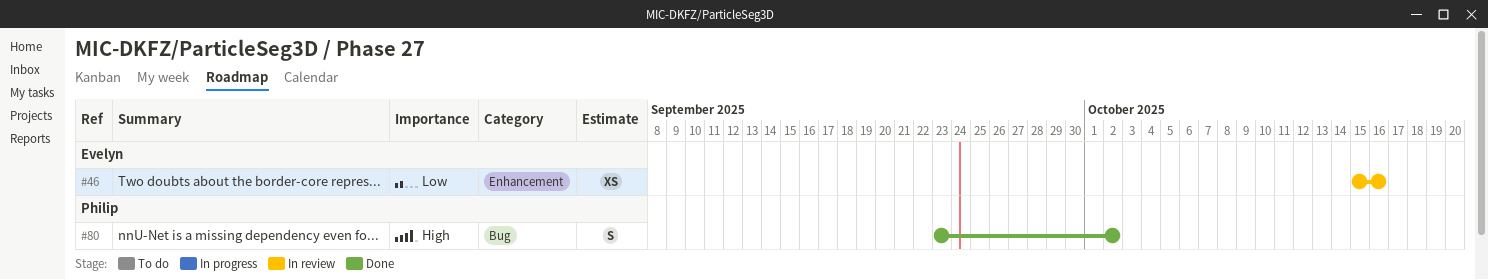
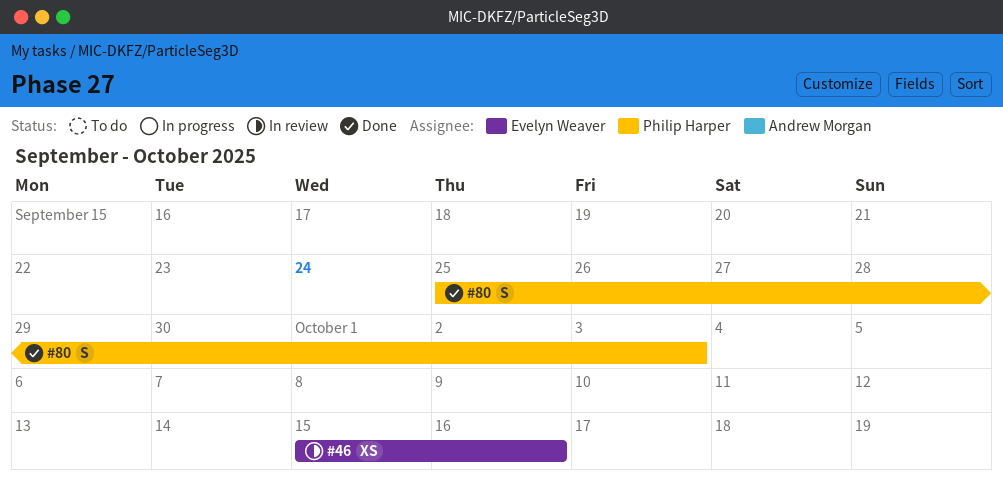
#80, start: Sep 23 -> Sep 25
#80, due: Oct 2 -> Oct 3

